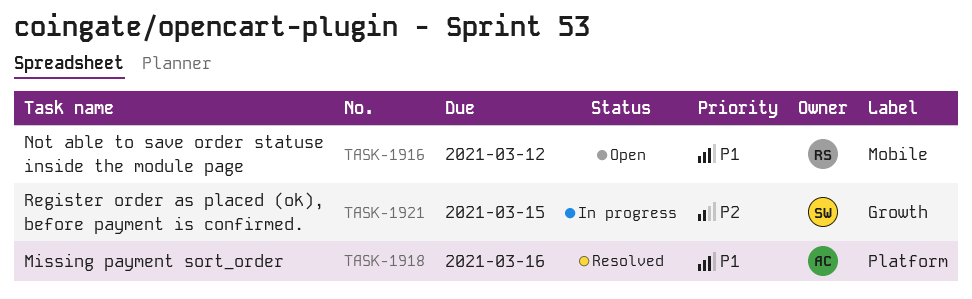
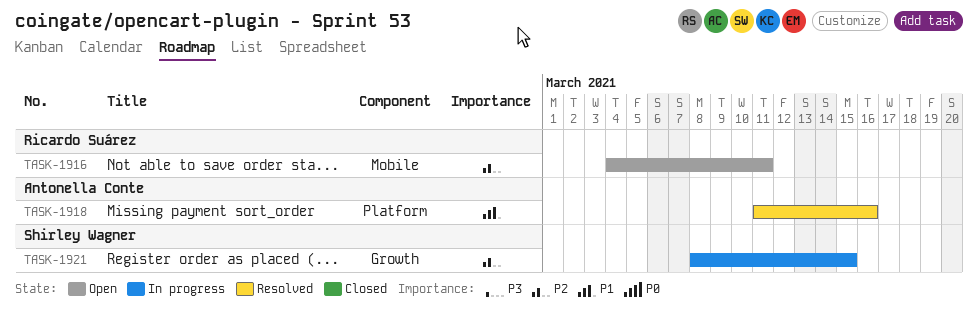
TASK-1916, priority: P1 -> P2
TASK-1916, due: Mar 12 -> Mar 11

